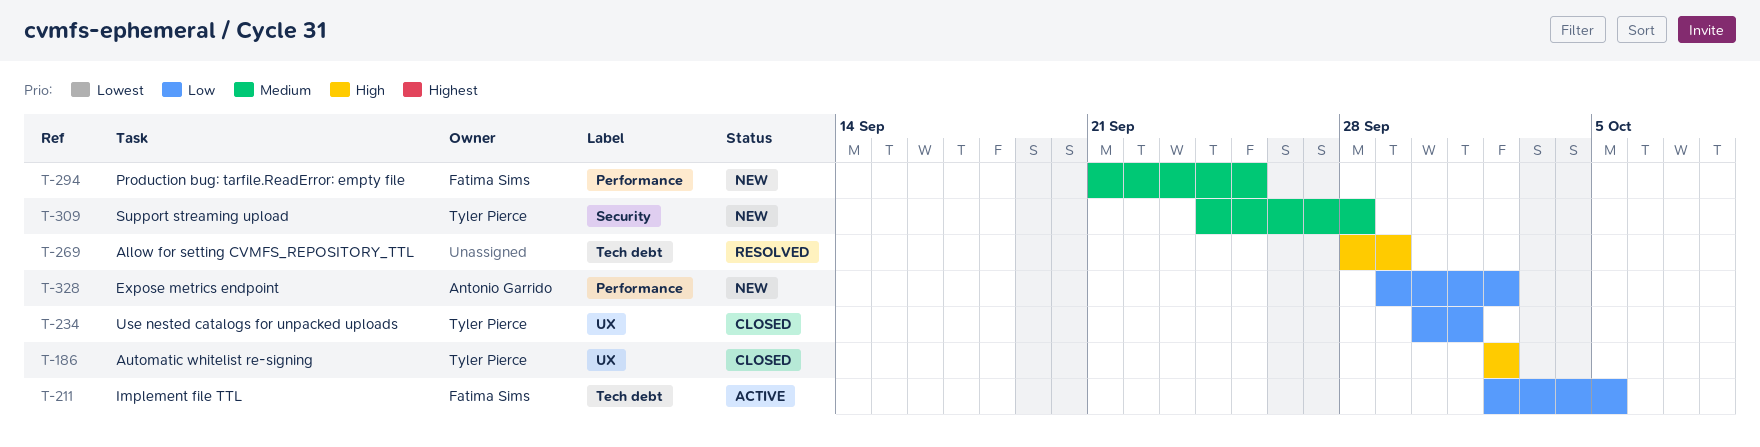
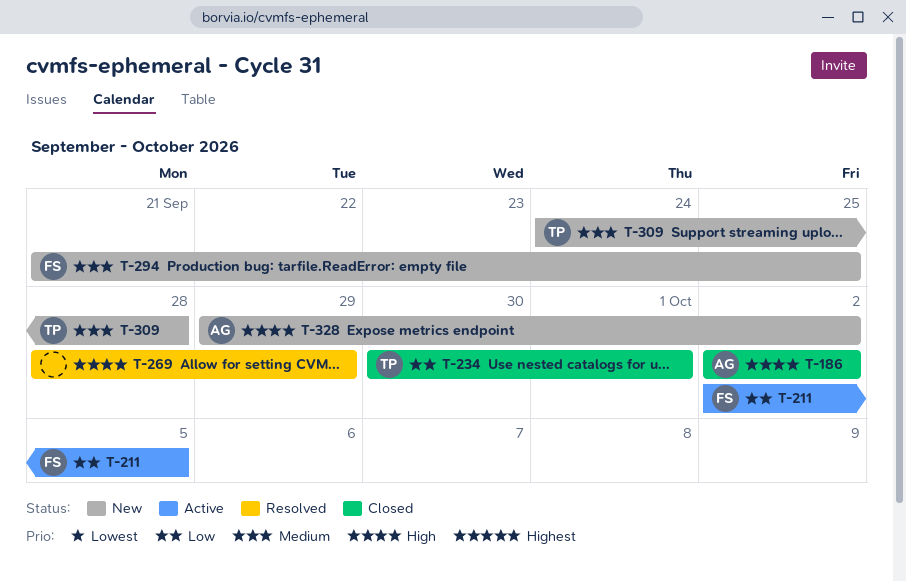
T-186, owner: Tyler Pierce -> Antonio Garrido
T-328, priority: Low -> High

